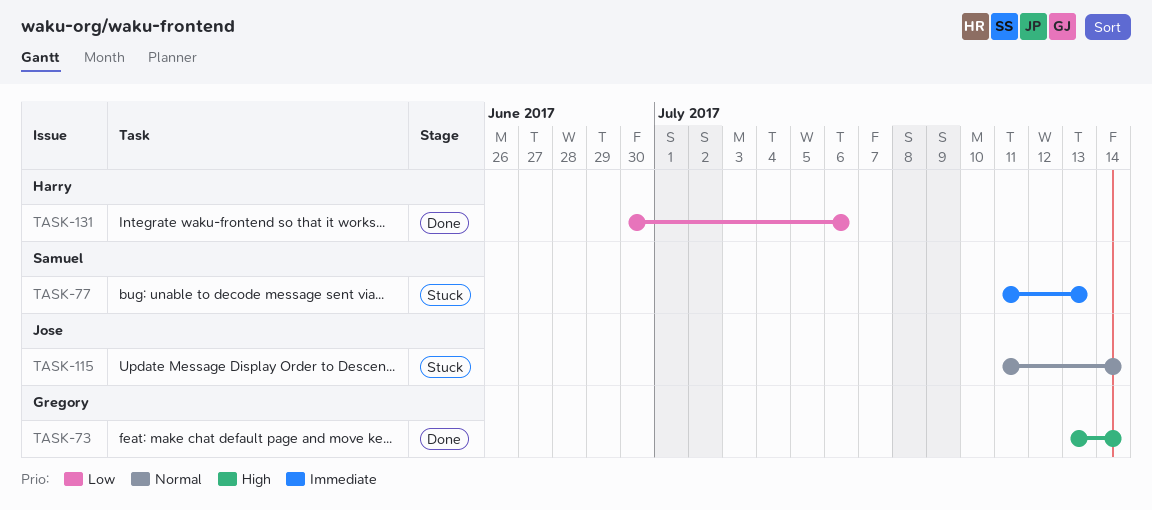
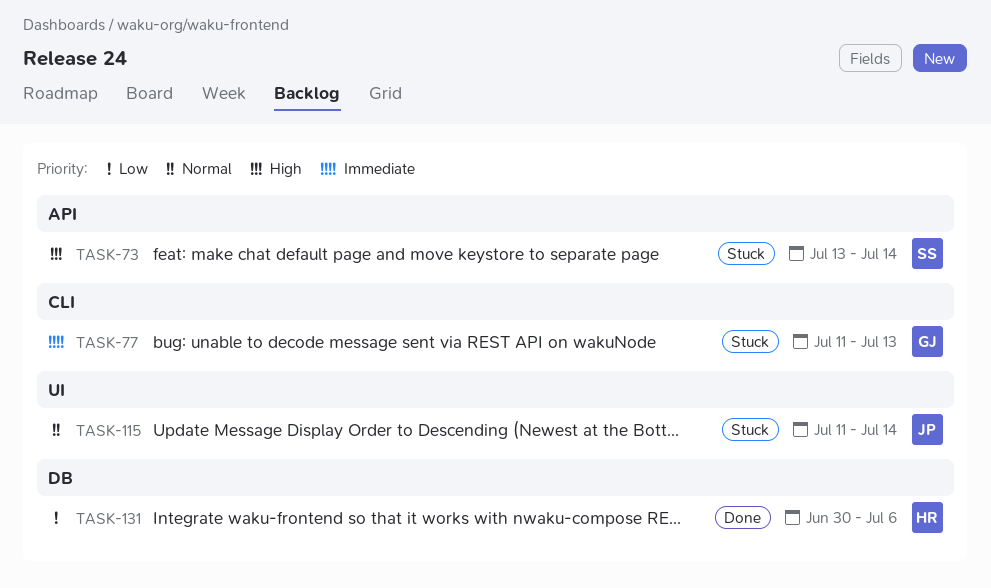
TASK-73, status: Done -> Stuck
TASK-73, owner: Gregory -> Samuel
TASK-77, owner: Samuel -> Gregory

